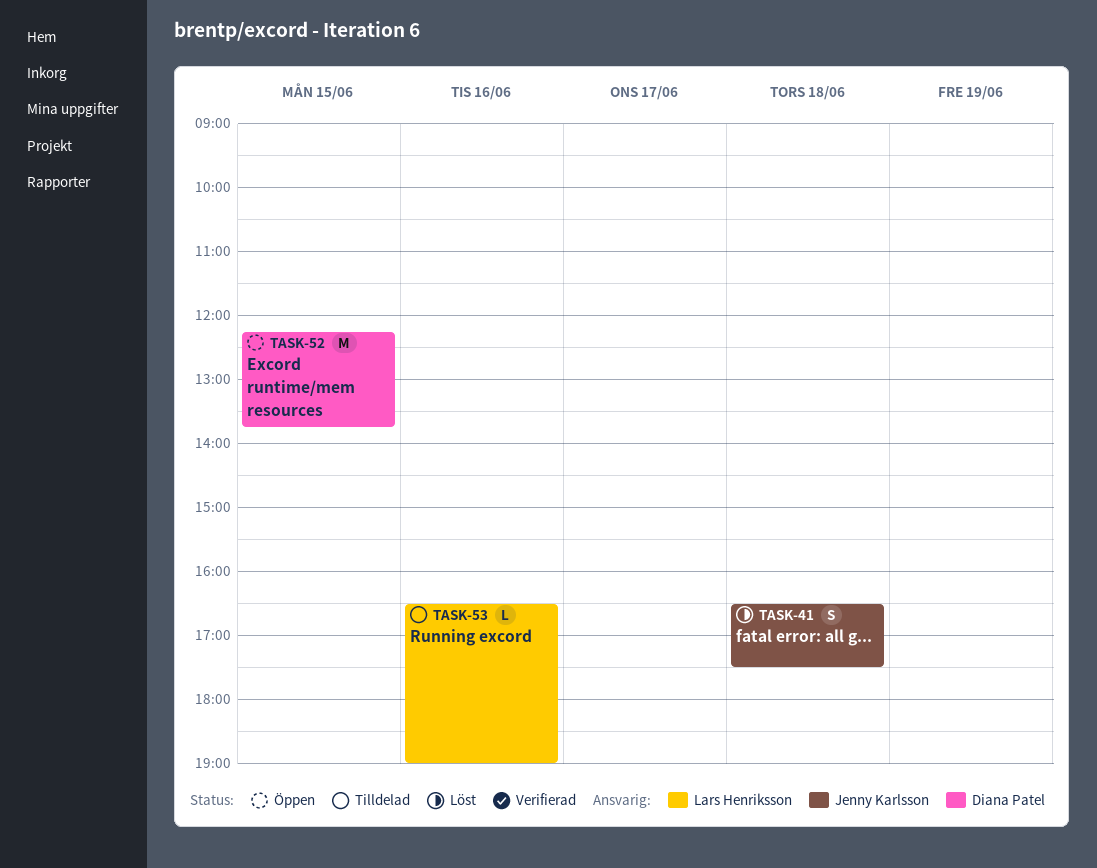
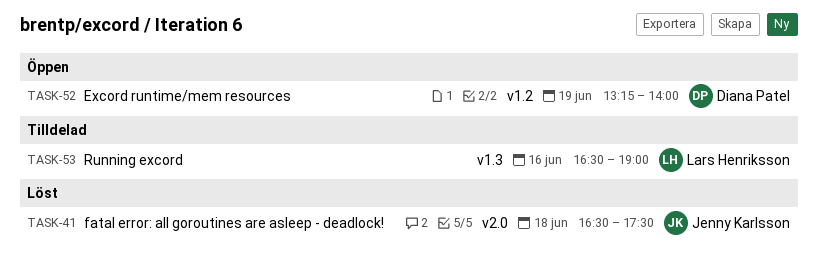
TASK-52, day: Jun 15 -> Jun 19
TASK-52, begins: 12:15 -> 13:15
TASK-52, ends: 13:45 -> 14:00

